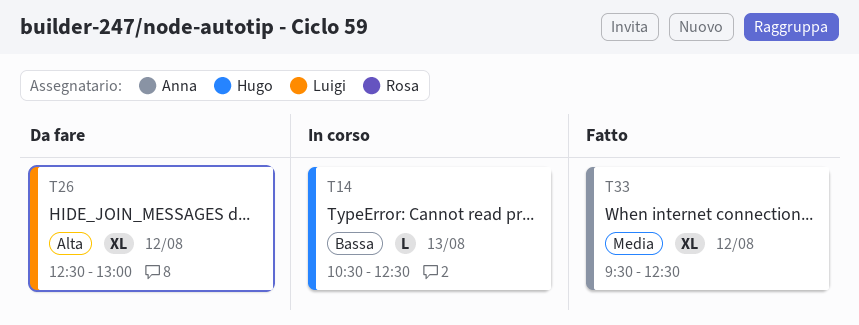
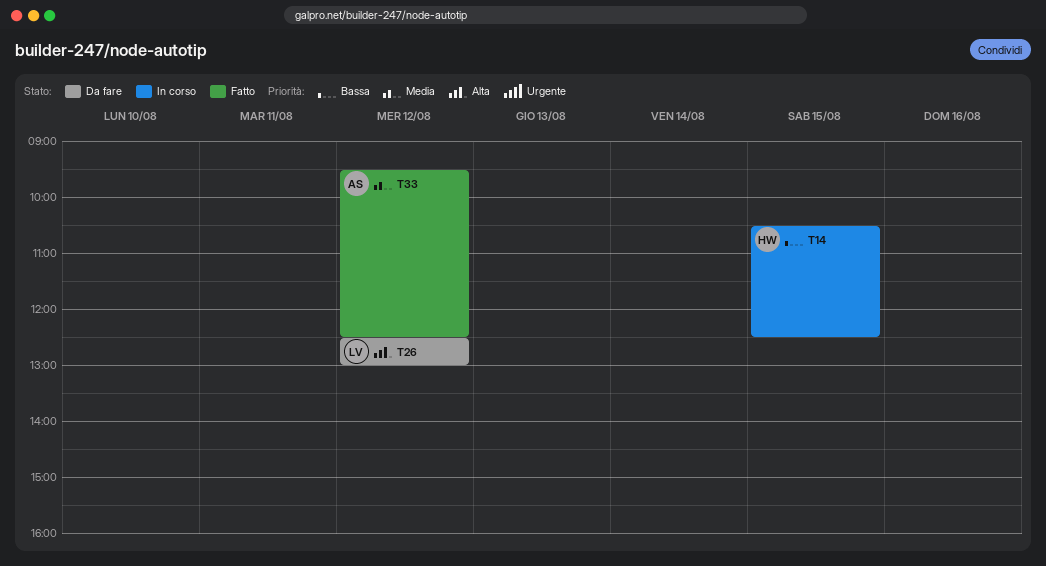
T14, day: Aug 13 -> Aug 15

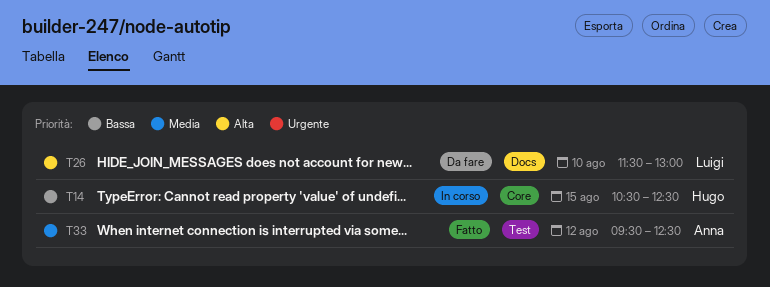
T26, day: Aug 12 -> Aug 10
T26, begins: 12:30 -> 11:30

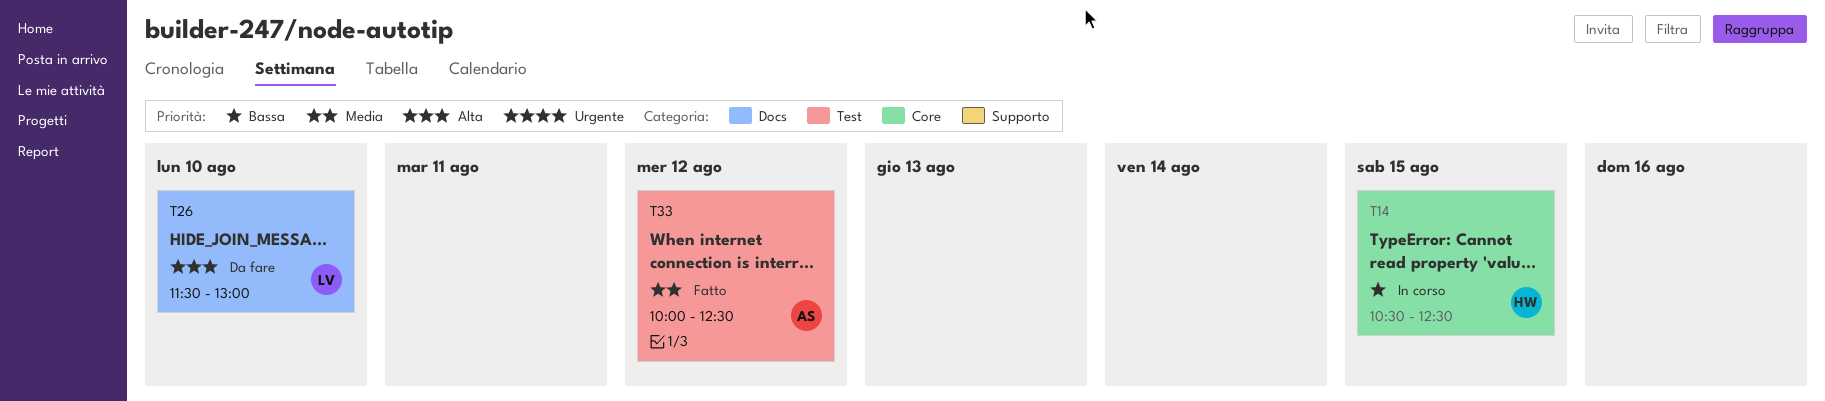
T33, begins: 09:30 -> 10:00

